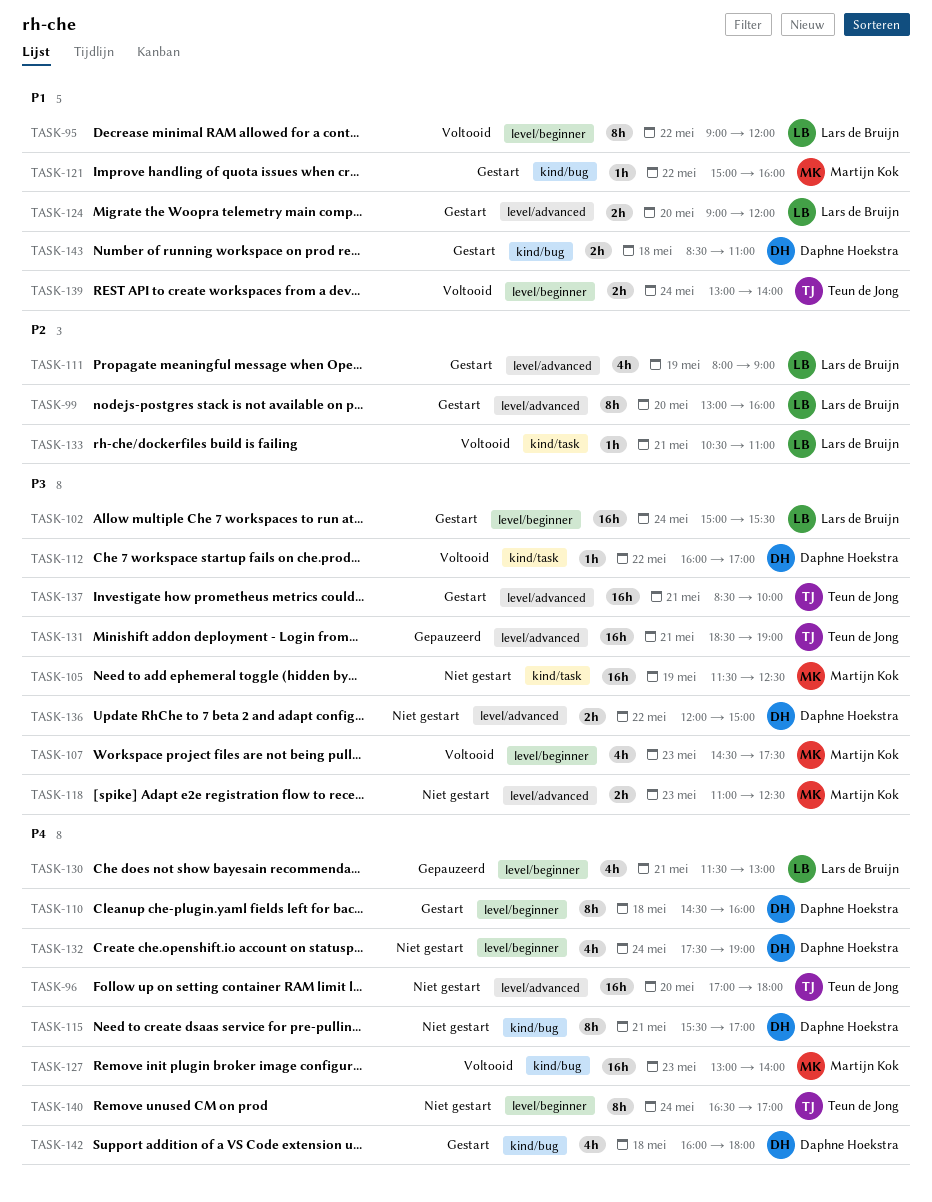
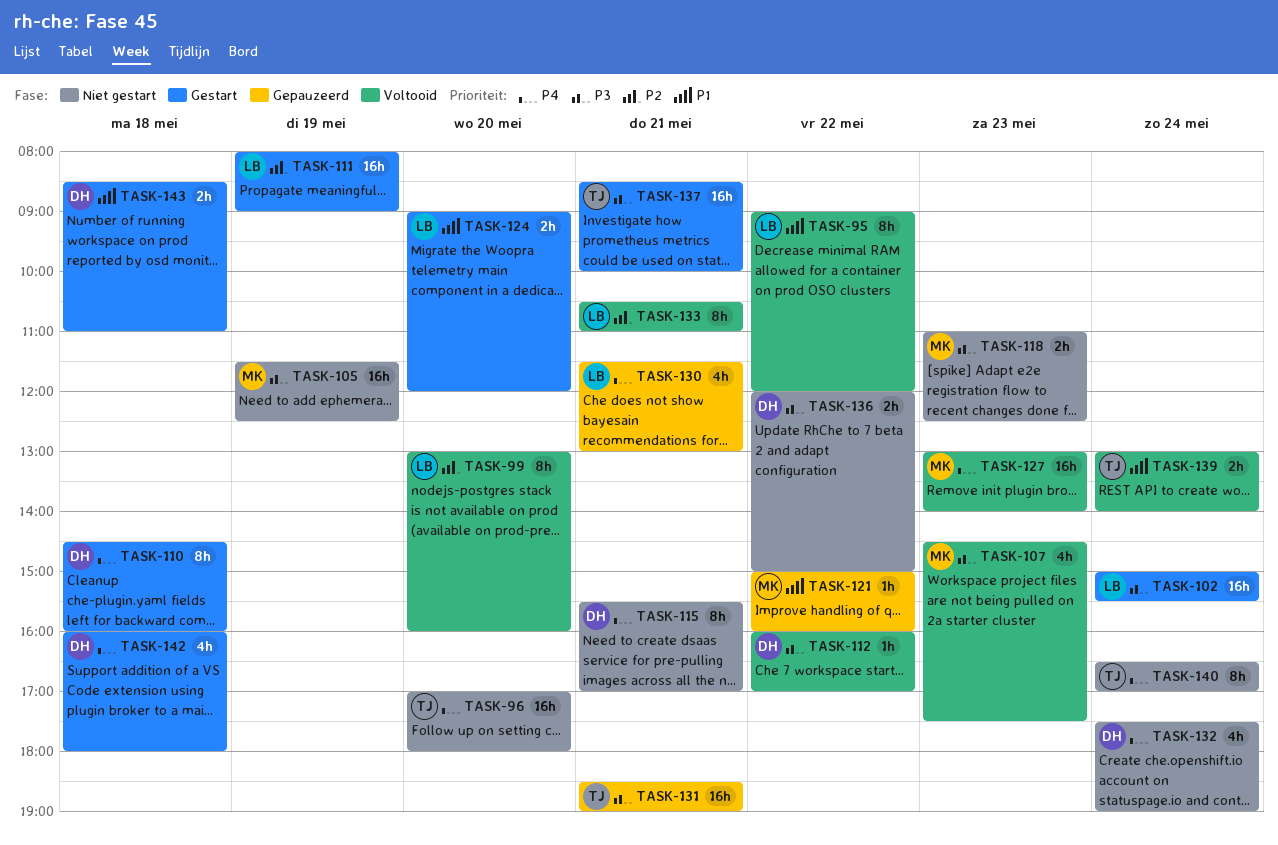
TASK-99, status: Gestart -> Voltooid
TASK-111, estimate: 4h -> 16h
TASK-121, status: Gestart -> Gepauzeerd
TASK-133, estimate: 1h -> 8h

